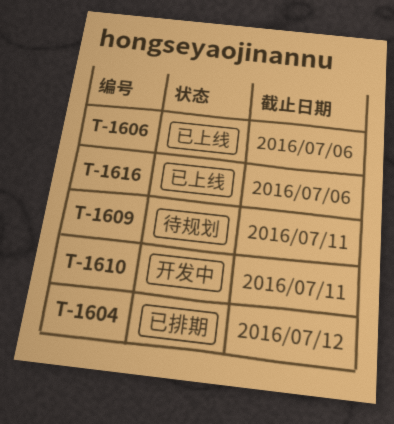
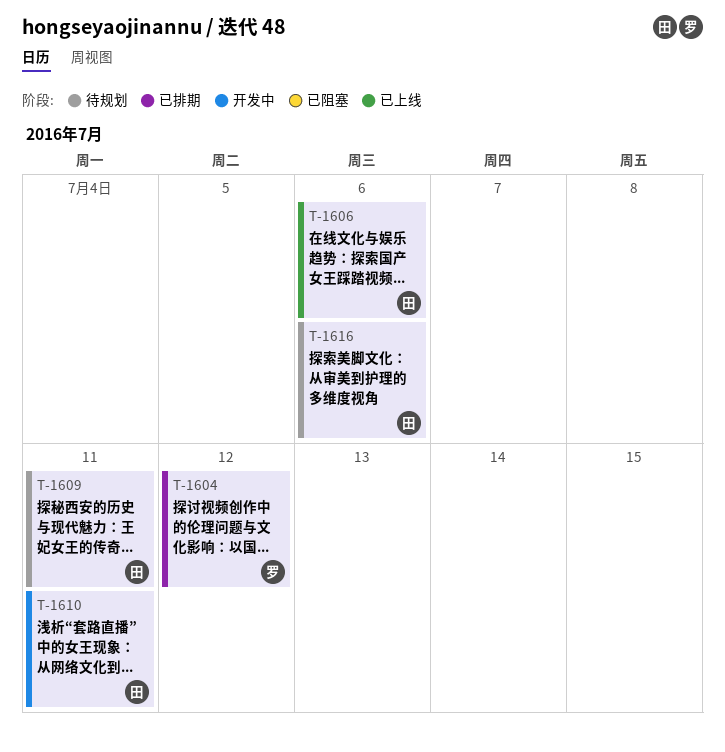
T-1616, status: 已上线 -> 待规划

